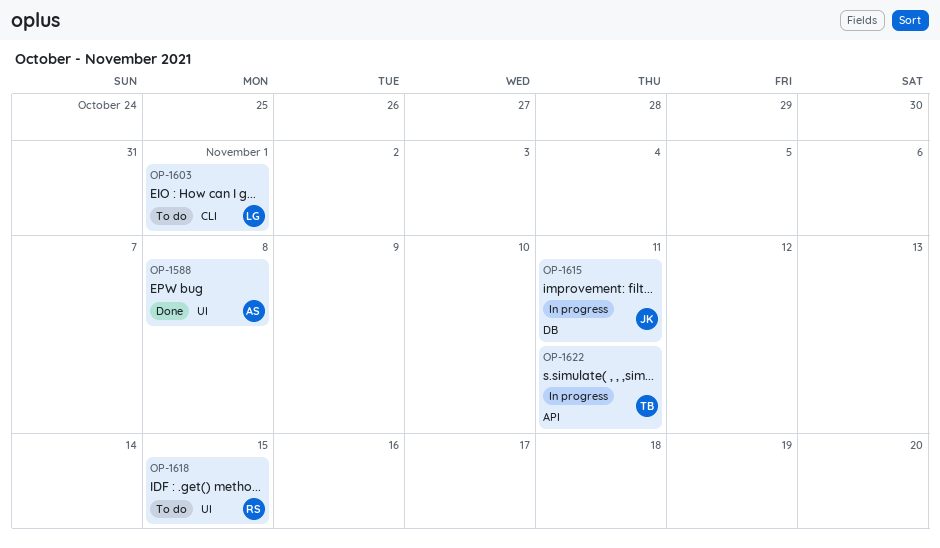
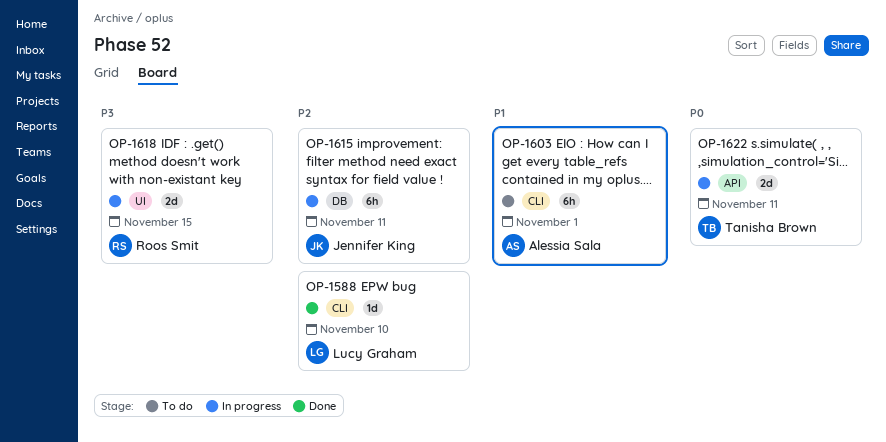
OP-1588, owner: Alessia Sala -> Lucy Graham
OP-1588, label: UI -> CLI
OP-1588, due: Nov 8 -> Nov 10
OP-1603, owner: Lucy Graham -> Alessia Sala
OP-1618, status: To do -> In progress

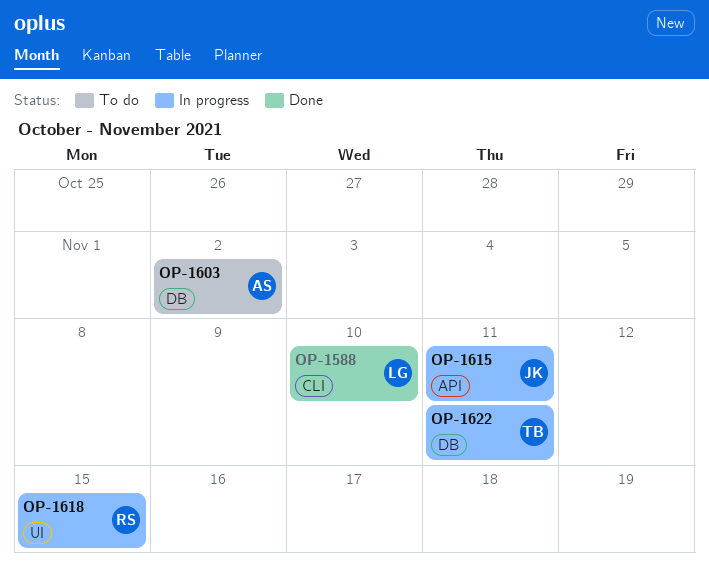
OP-1603, label: CLI -> DB
OP-1603, due: Nov 1 -> Nov 2
OP-1615, label: DB -> API
OP-1622, label: API -> DB

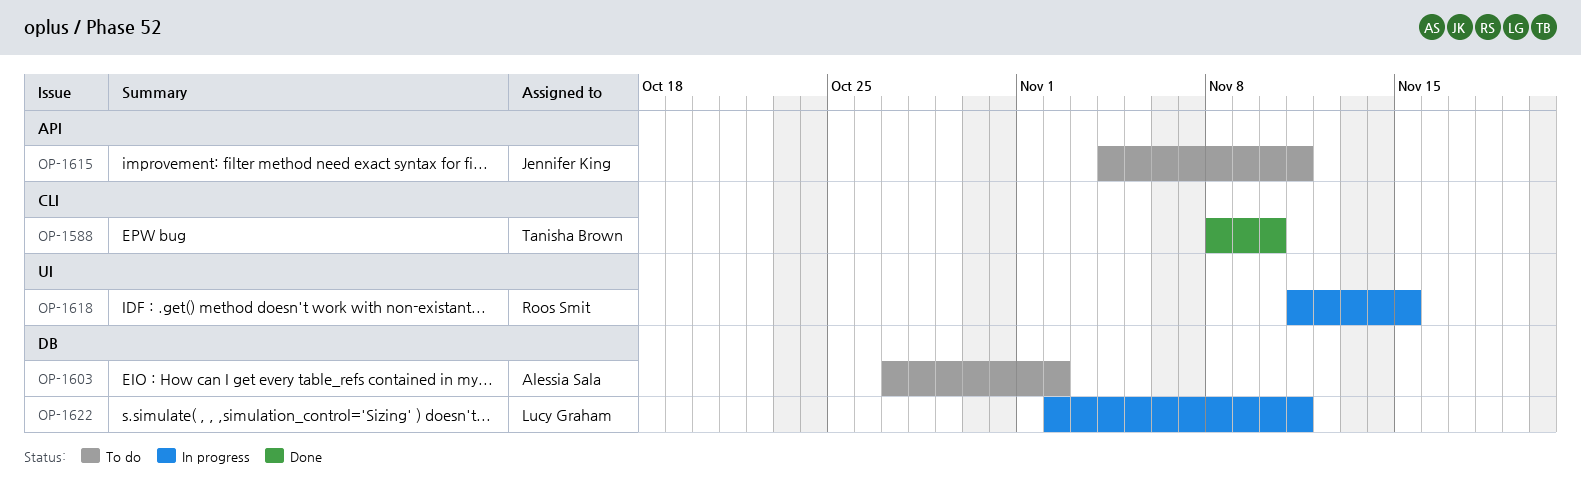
OP-1588, owner: Lucy Graham -> Tanisha Brown
OP-1615, status: In progress -> To do
OP-1622, owner: Tanisha Brown -> Lucy Graham

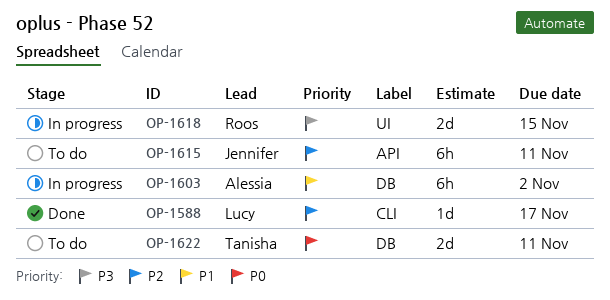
OP-1588, owner: Tanisha Brown -> Lucy Graham
OP-1588, due: Nov 10 -> Nov 17
OP-1603, status: To do -> In progress
OP-1622, status: In progress -> To do
OP-1622, owner: Lucy Graham -> Tanisha Brown

